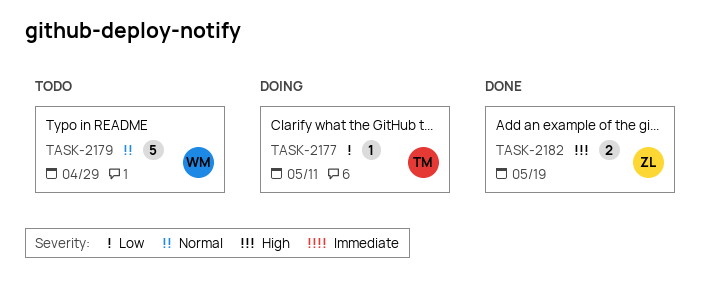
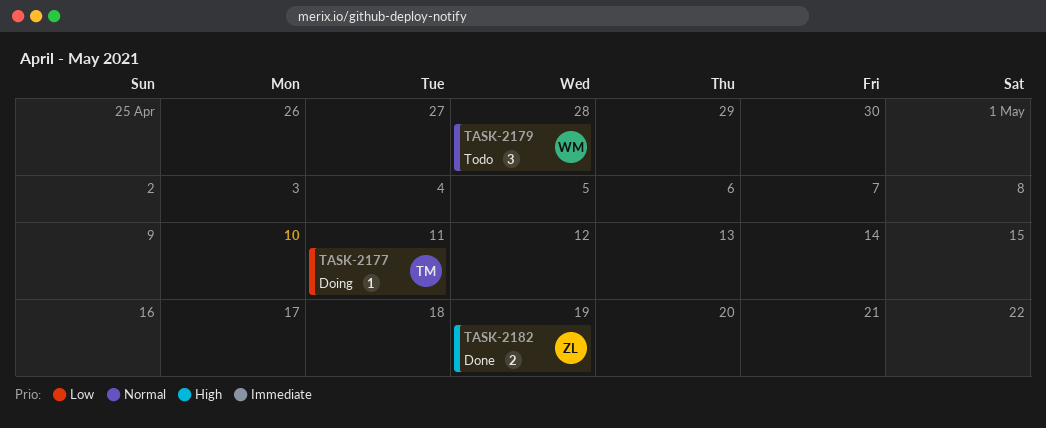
TASK-2179, estimate: 5 -> 3
TASK-2179, due: Apr 29 -> Apr 28

